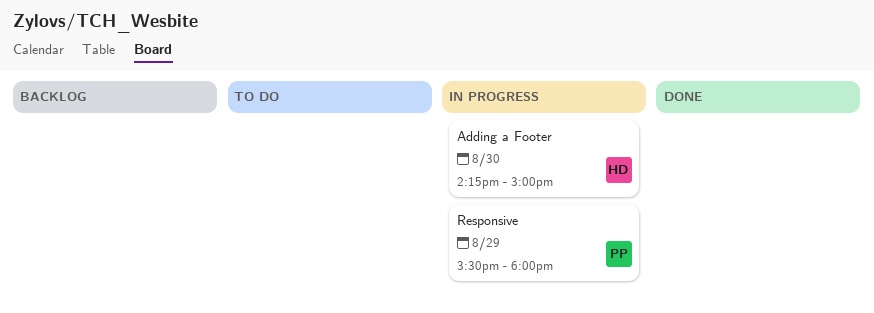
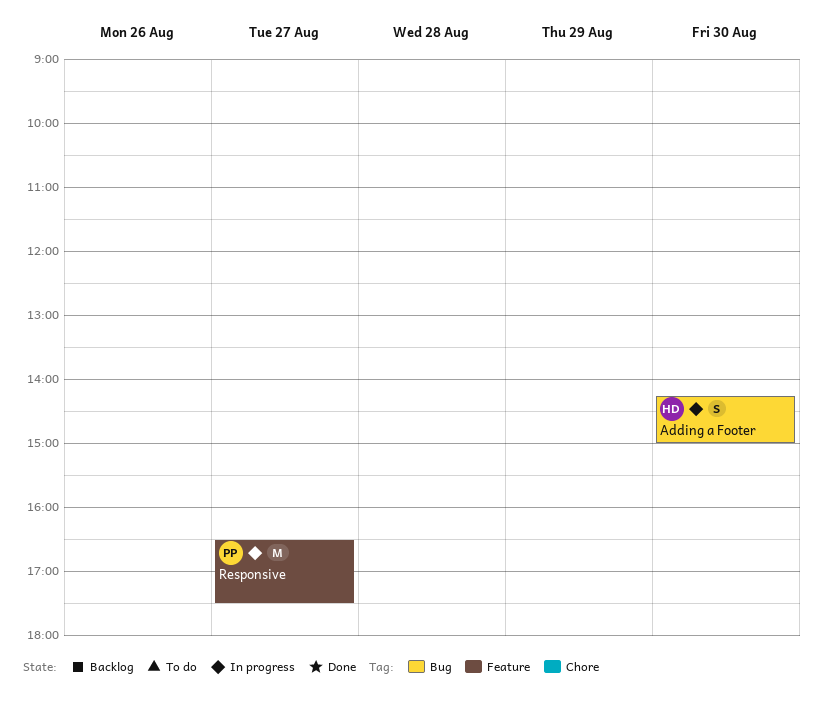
Responsive, day: Aug 29 -> Aug 27
Responsive, begins: 15:30 -> 16:30
Responsive, ends: 18:00 -> 17:30

